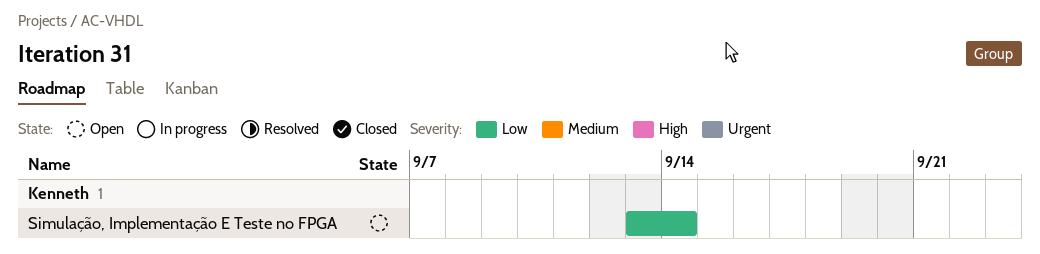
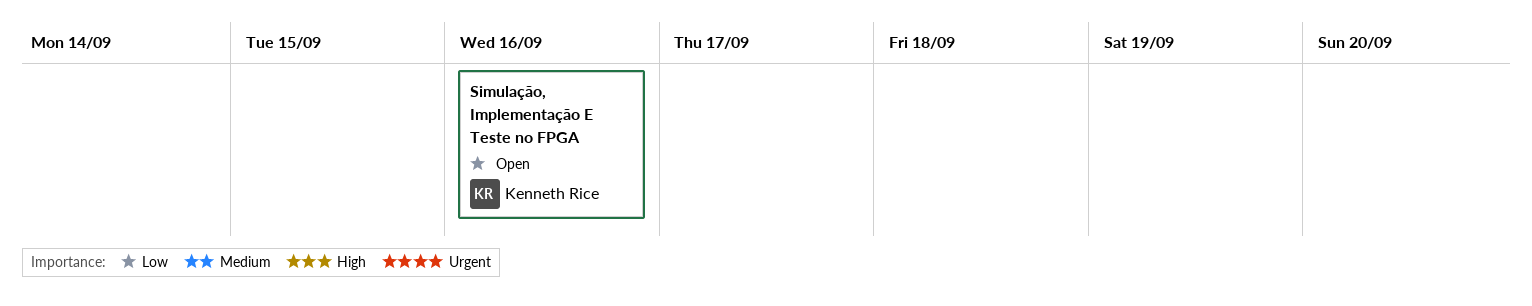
Simulação, Implementação E Teste no FPGA, due: Sep 14 -> Sep 16

